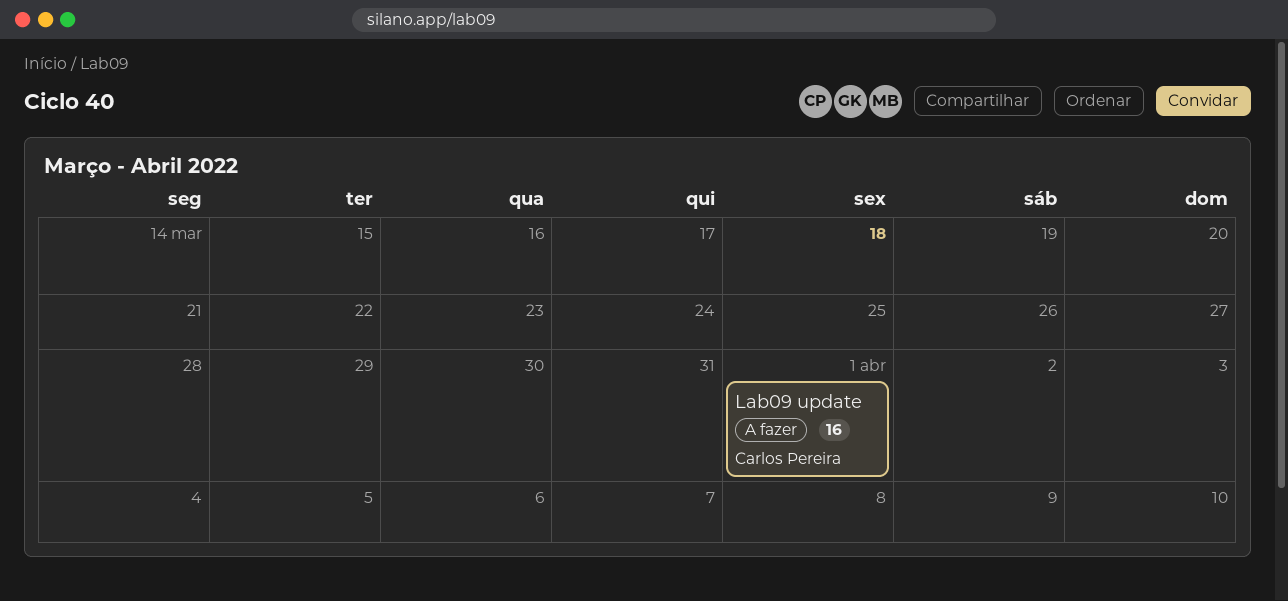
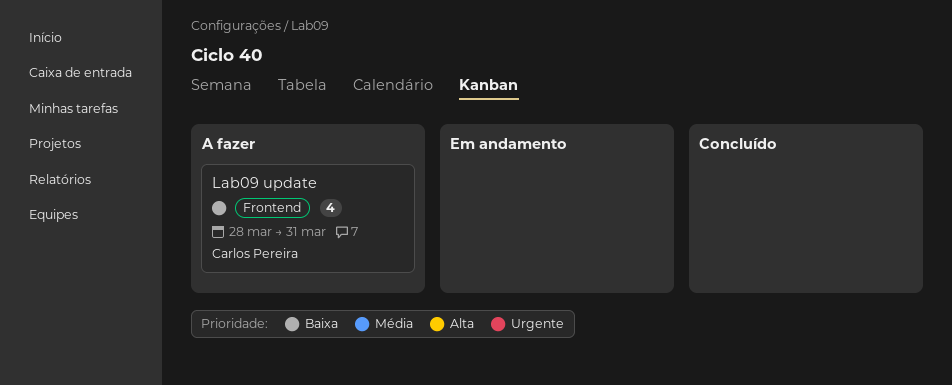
Lab09 update, estimate: 16 -> 4
Lab09 update, due: Apr 1 -> Mar 31

